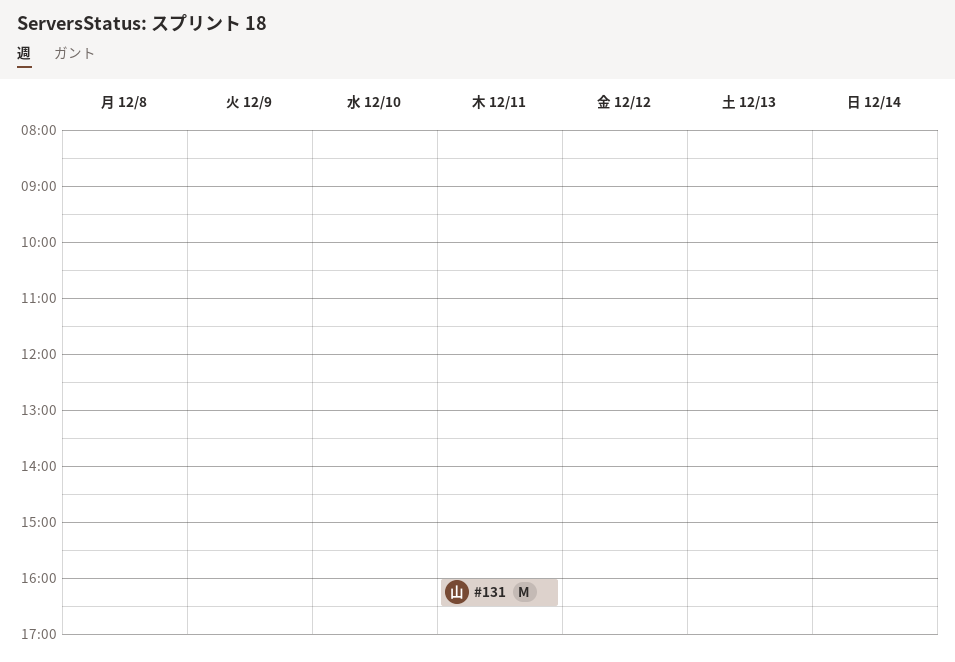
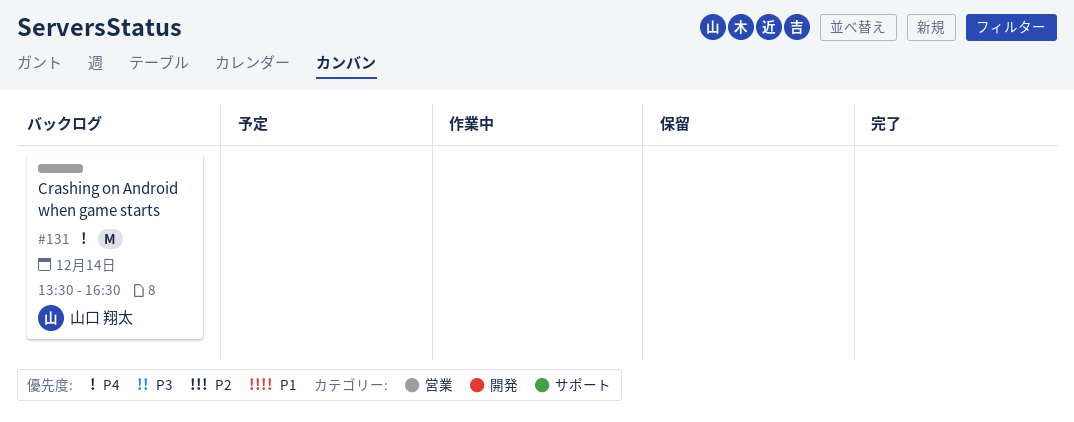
#131, day: Dec 11 -> Dec 14
#131, begins: 16:00 -> 13:30

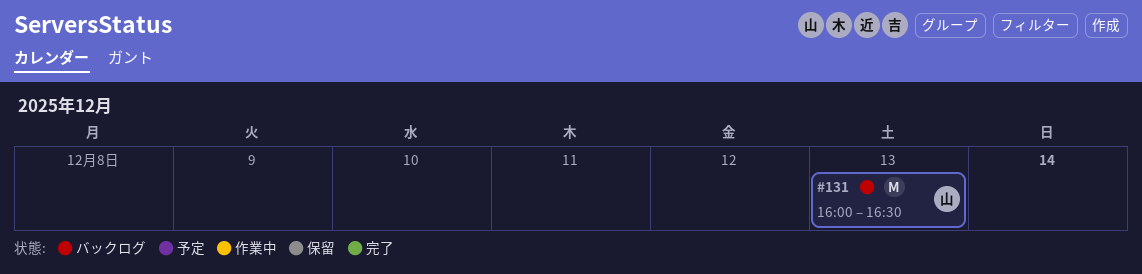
#131, day: Dec 14 -> Dec 13
#131, begins: 13:30 -> 16:00

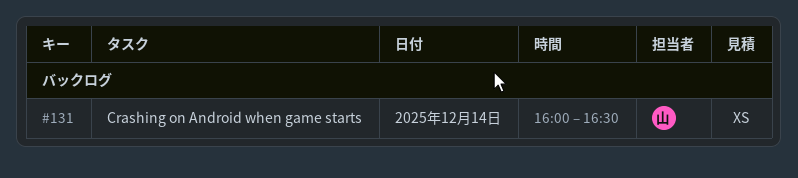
#131, estimate: M -> XS
#131, day: Dec 13 -> Dec 14

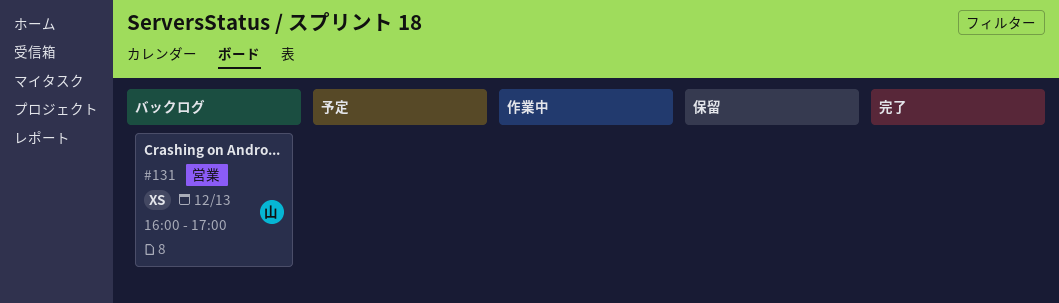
#131, day: Dec 14 -> Dec 13
#131, ends: 16:30 -> 17:00

